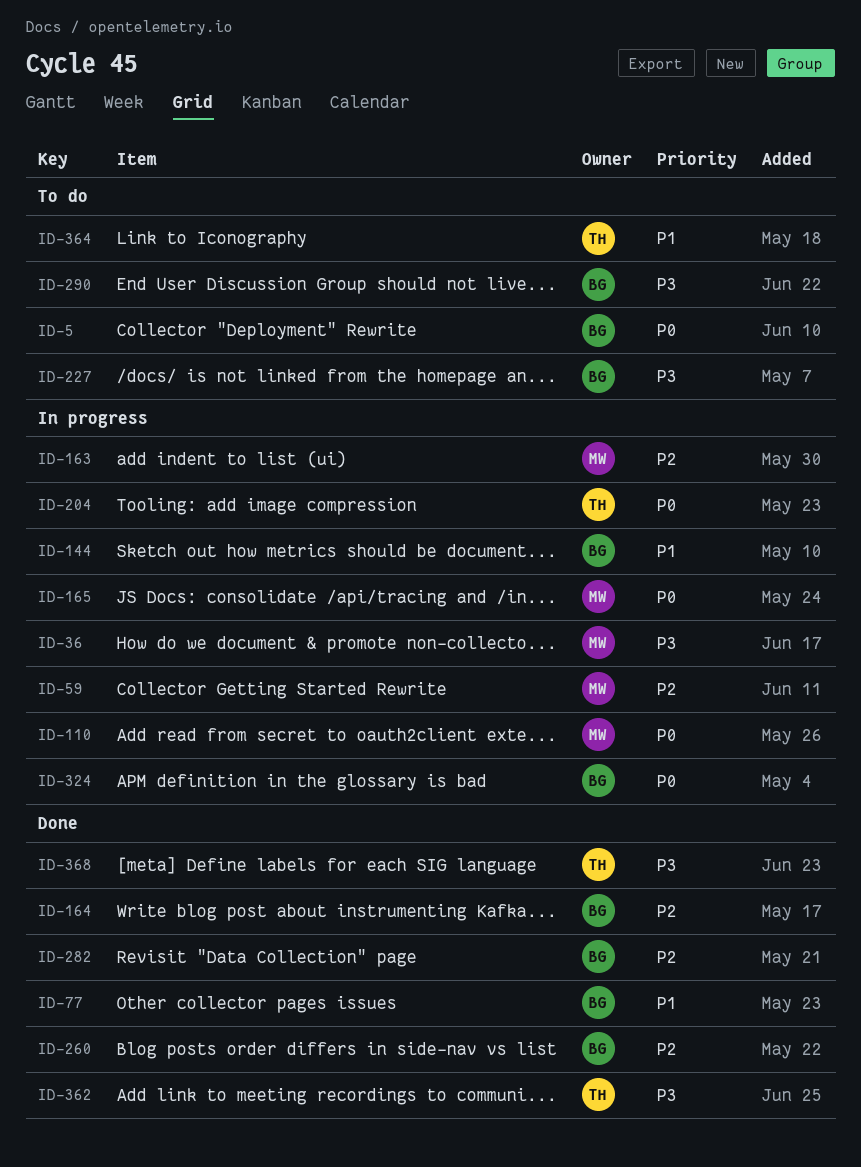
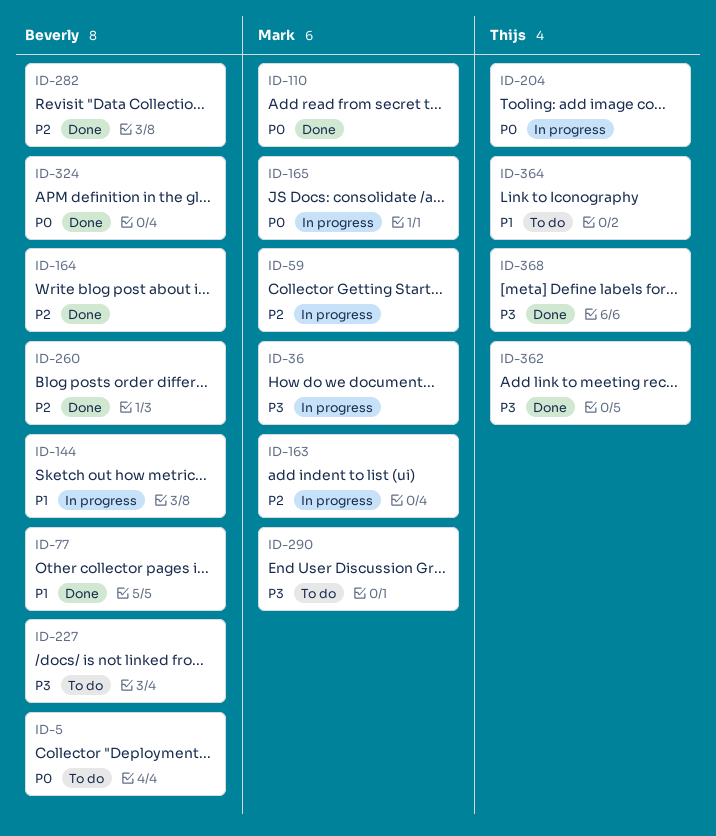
ID-110, status: In progress -> Done
ID-290, owner: Beverly -> Mark
ID-324, status: In progress -> Done

